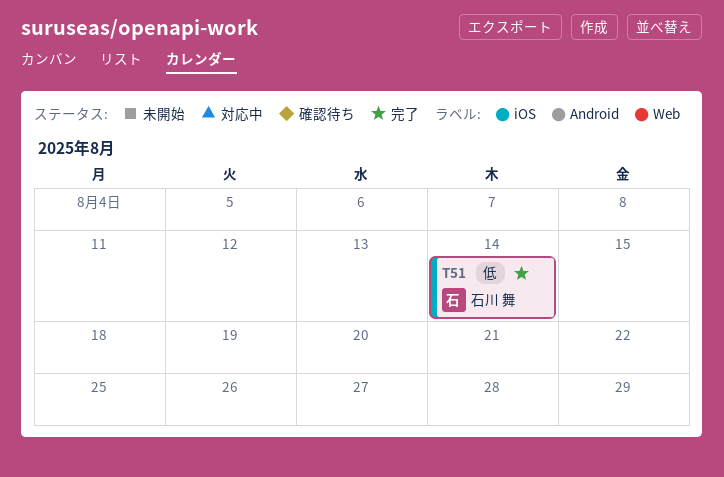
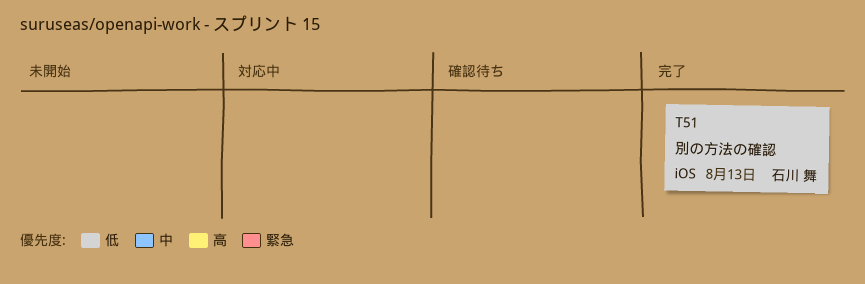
T51, due: Aug 14 -> Aug 13

